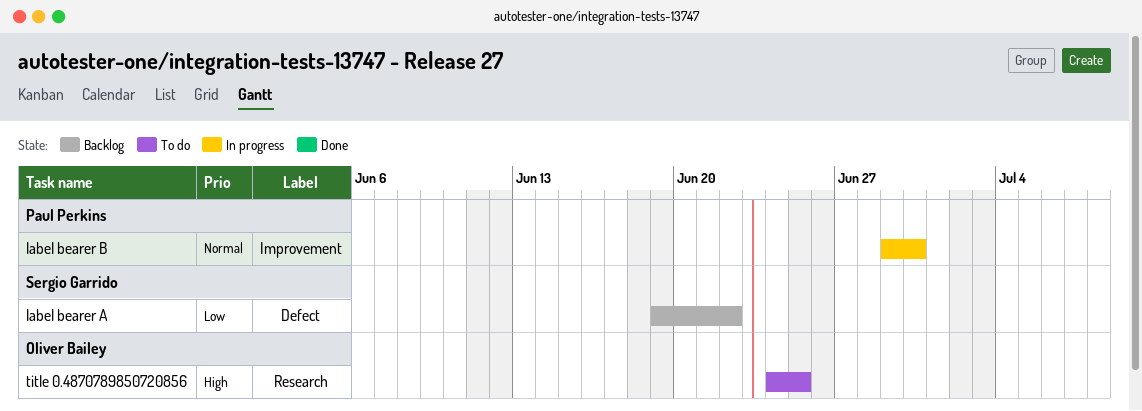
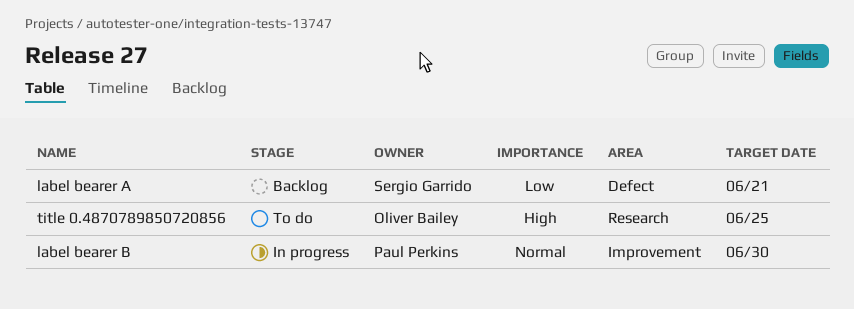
label bearer A, due: Jun 22 -> Jun 21

